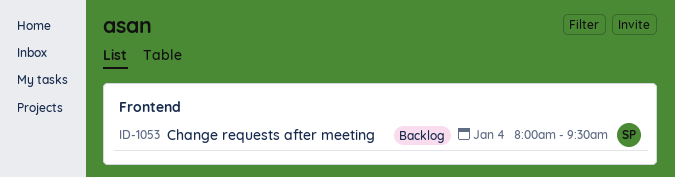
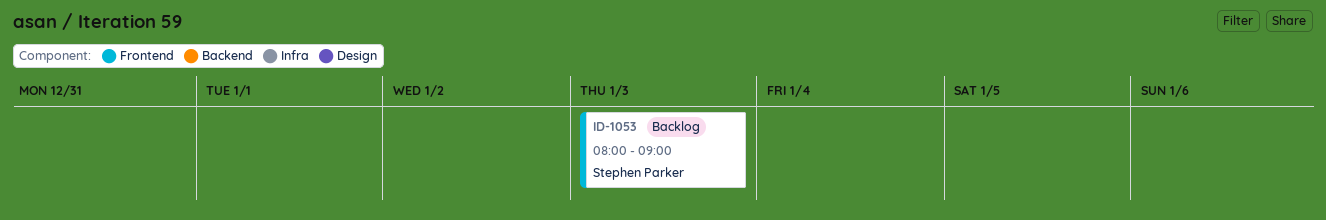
ID-1053, day: Jan 4 -> Jan 3
ID-1053, ends: 09:30 -> 09:00

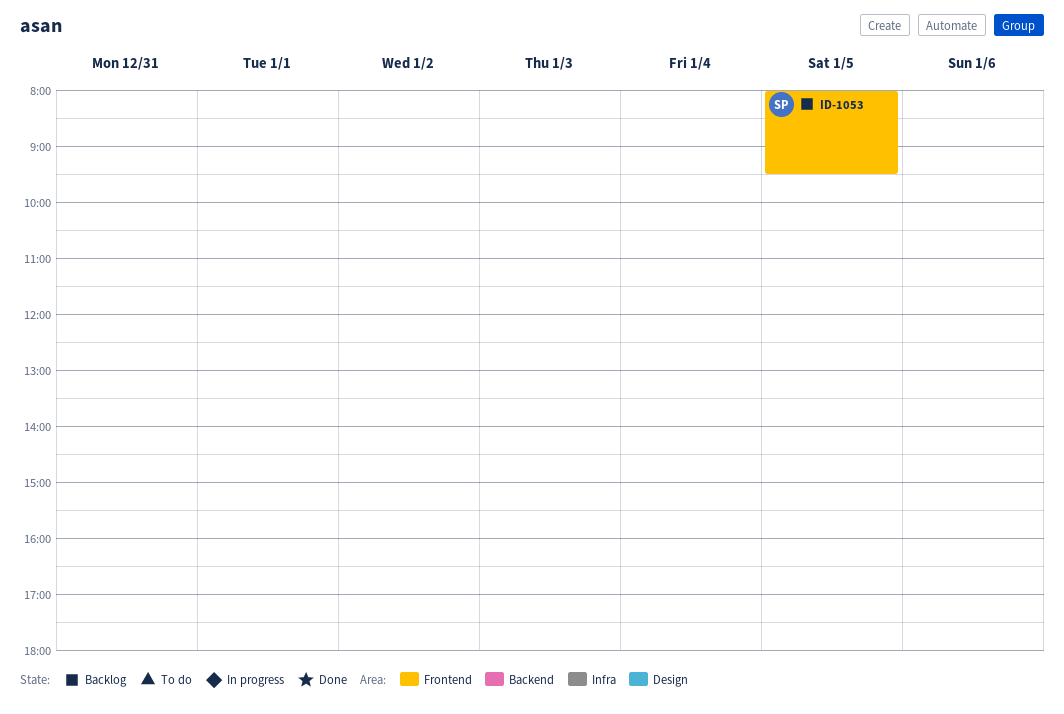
ID-1053, day: Jan 3 -> Jan 5
ID-1053, ends: 09:00 -> 09:30

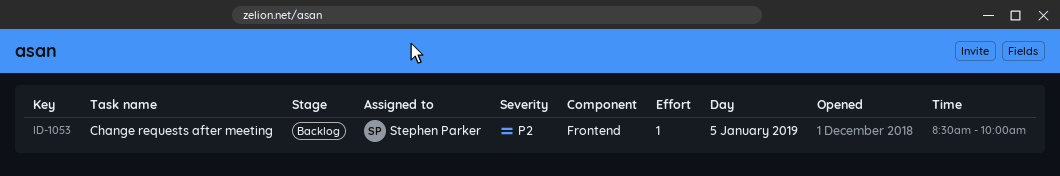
ID-1053, begins: 08:00 -> 08:30
ID-1053, ends: 09:30 -> 10:00

